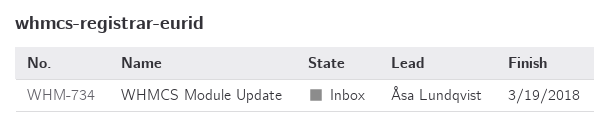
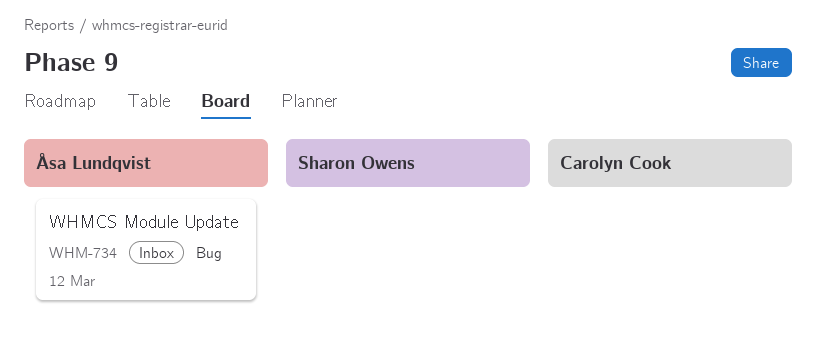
WHM-734, due: Mar 19 -> Mar 12

